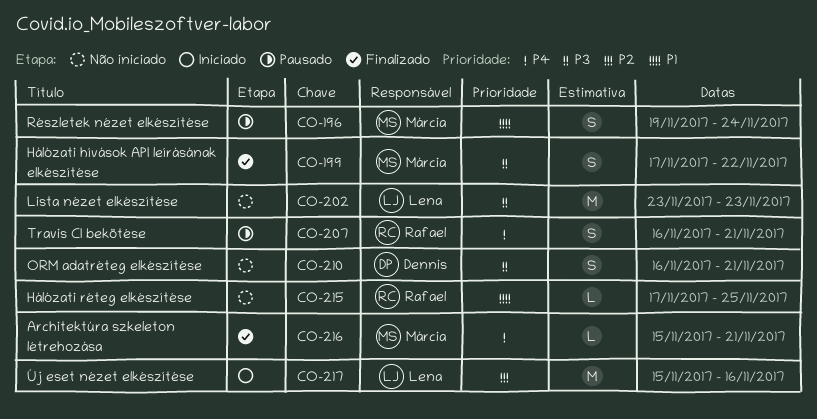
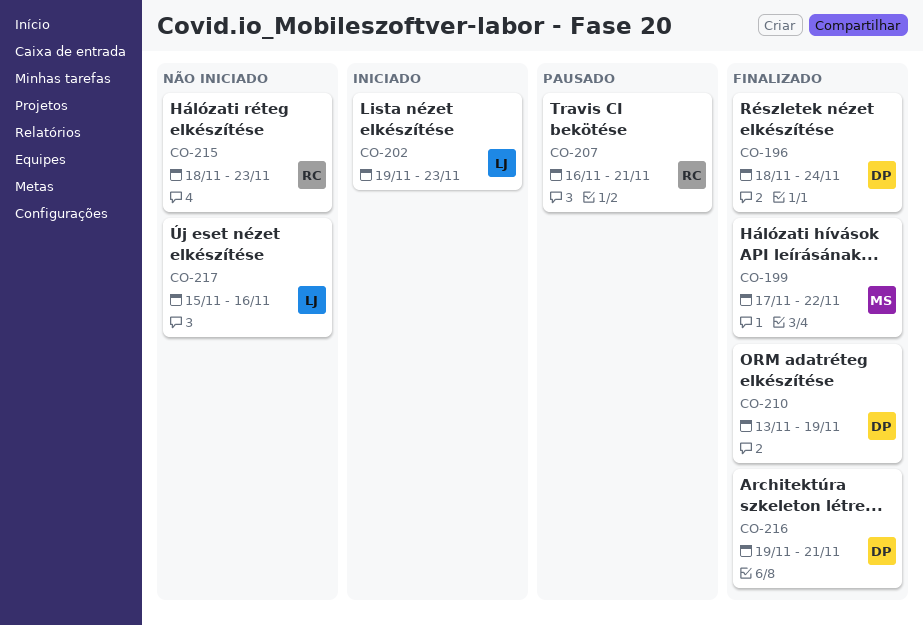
CO-196, status: Pausado -> Finalizado
CO-196, owner: Márcia -> Dennis
CO-196, start: Nov 19 -> Nov 18
CO-202, status: Não iniciado -> Iniciado
CO-202, start: Nov 23 -> Nov 19
CO-210, status: Não iniciado -> Finalizado
CO-210, start: Nov 16 -> Nov 13
CO-210, due: Nov 21 -> Nov 19
CO-215, start: Nov 17 -> Nov 18
CO-215, due: Nov 25 -> Nov 23
CO-216, owner: Márcia -> Dennis
CO-216, start: Nov 15 -> Nov 19
CO-217, status: Iniciado -> Não iniciado

